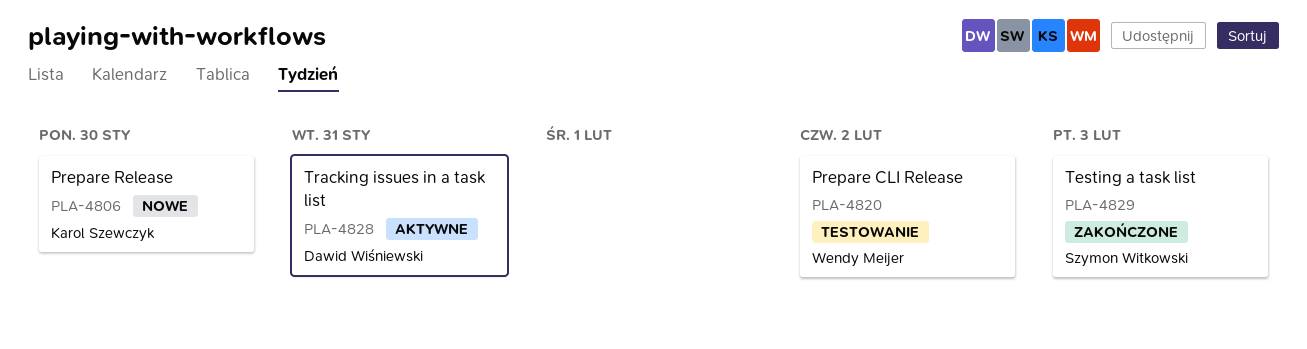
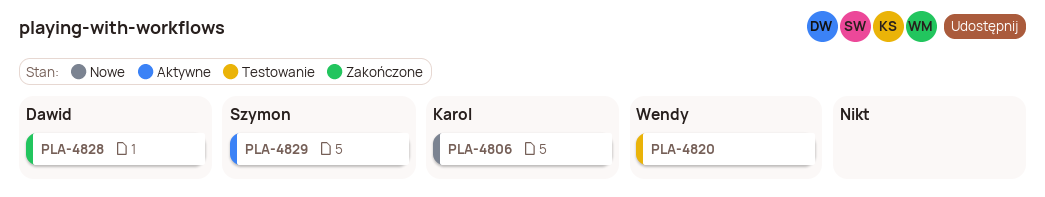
PLA-4828, status: Aktywne -> Zakończone
PLA-4829, status: Zakończone -> Aktywne

